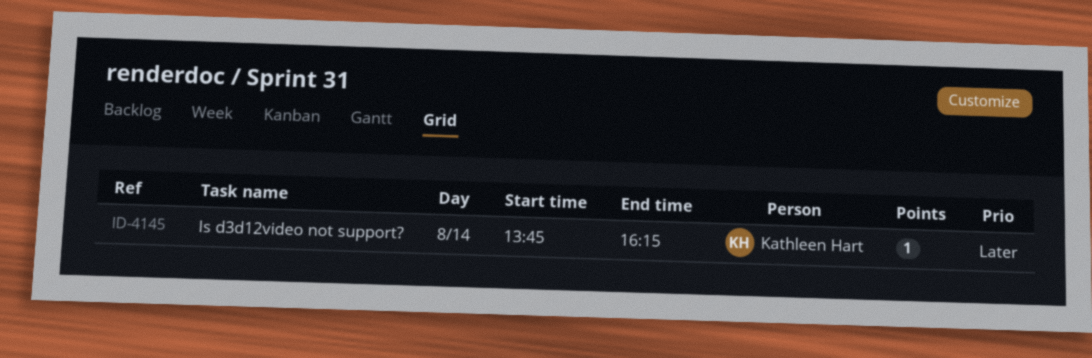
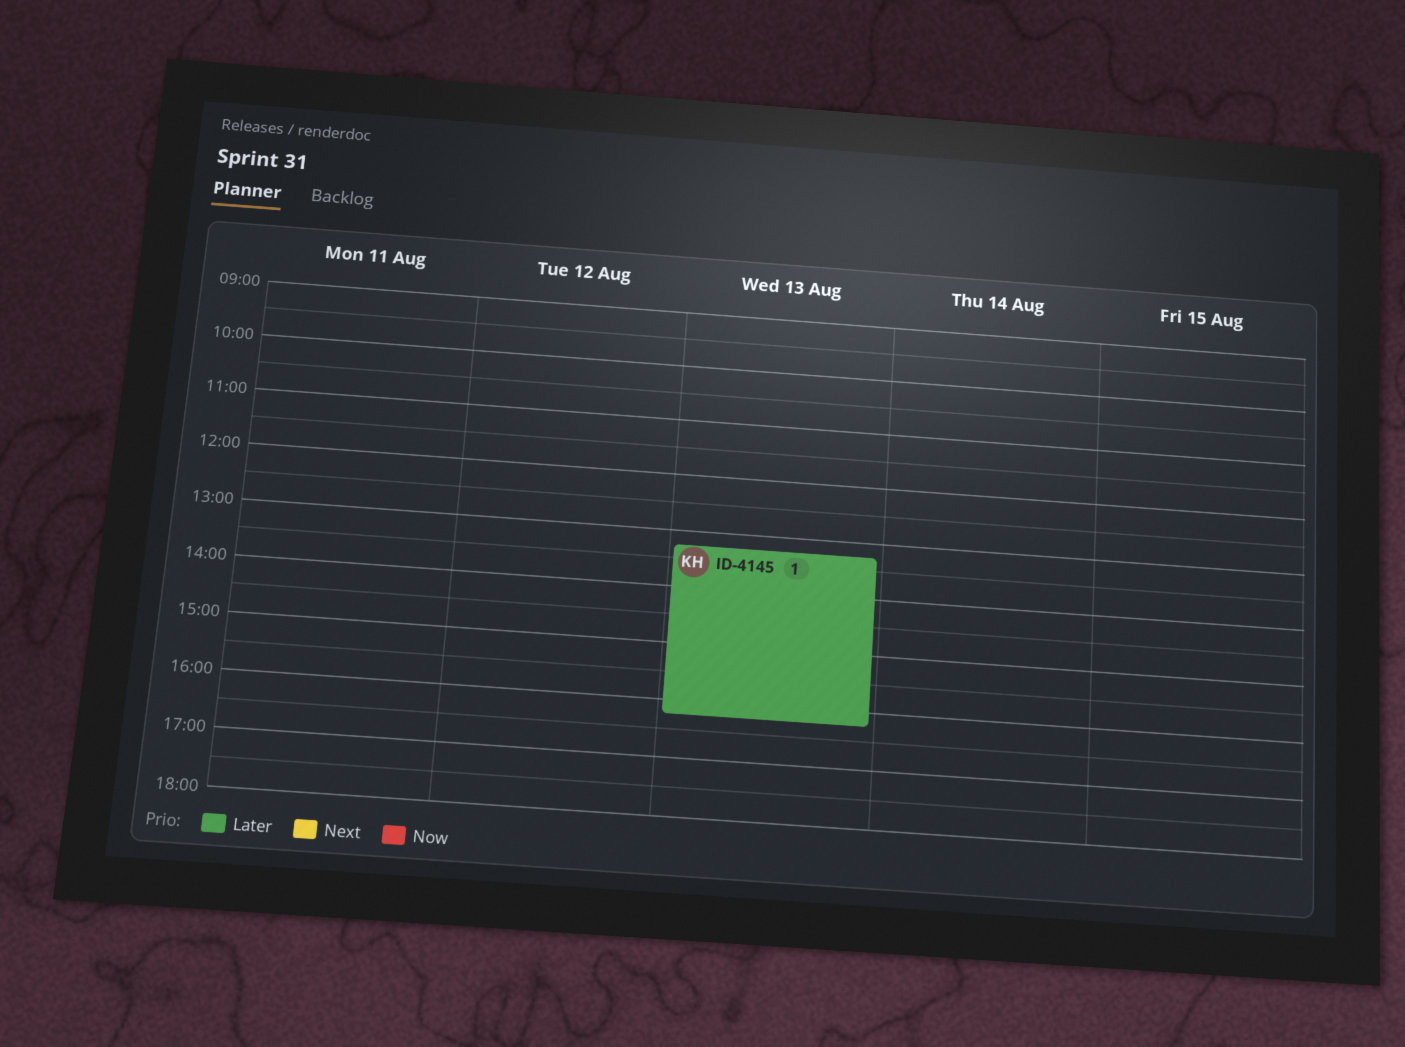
ID-4145, day: Aug 14 -> Aug 13
ID-4145, begins: 13:45 -> 13:15

